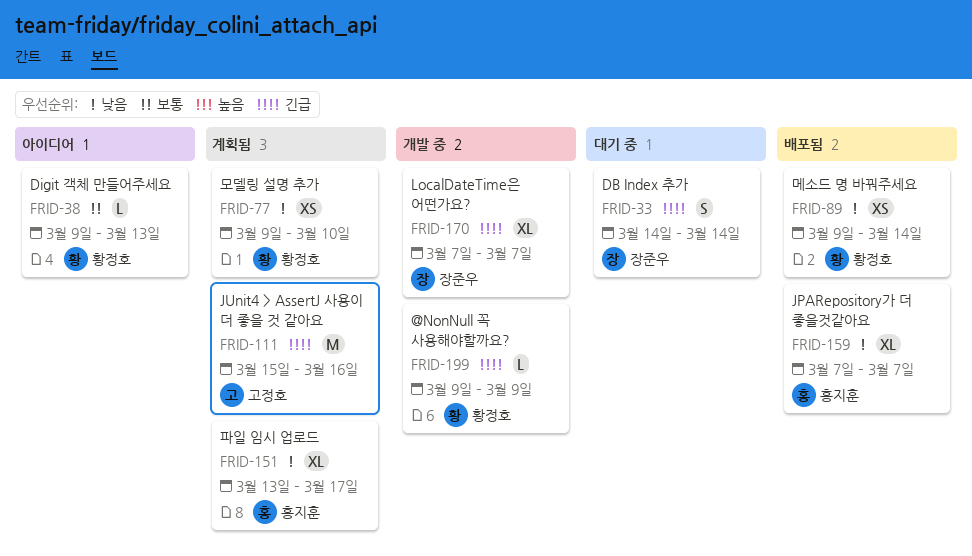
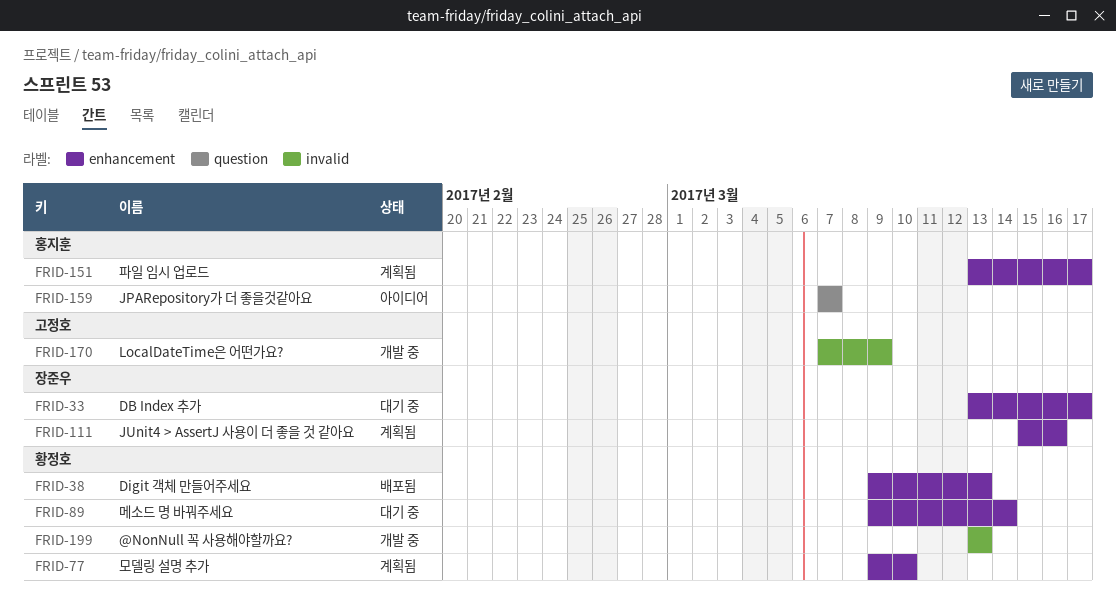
FRID-33, start: Mar 14 -> Mar 13
FRID-33, due: Mar 14 -> Mar 17
FRID-38, status: 아이디어 -> 배포됨
FRID-89, status: 배포됨 -> 대기 중
FRID-111, owner: 고정호 -> 장준우
FRID-159, status: 배포됨 -> 아이디어
FRID-170, owner: 장준우 -> 고정호
FRID-170, due: Mar 7 -> Mar 9
FRID-199, start: Mar 9 -> Mar 13
FRID-199, due: Mar 9 -> Mar 13

